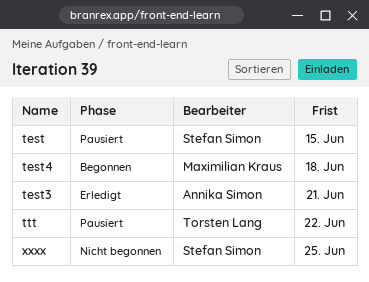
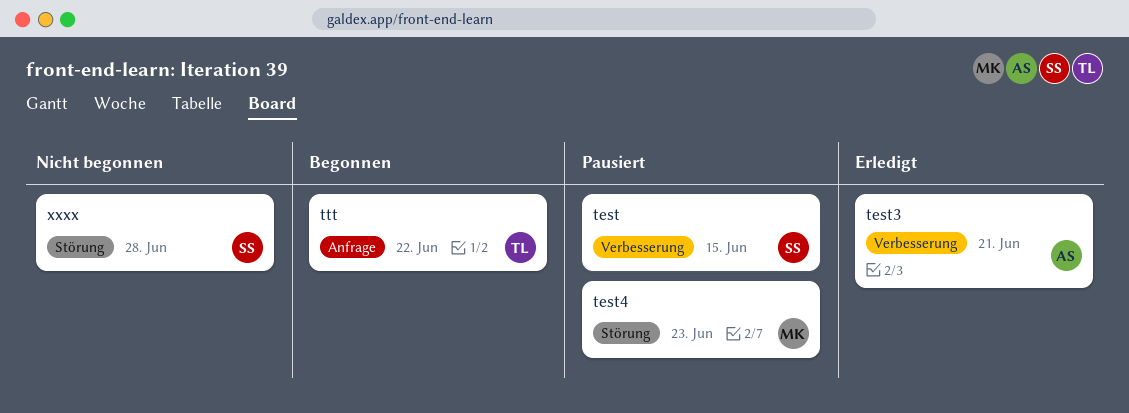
test4, status: Begonnen -> Pausiert
test4, due: Jun 18 -> Jun 23
ttt, status: Pausiert -> Begonnen
xxxx, due: Jun 25 -> Jun 28

